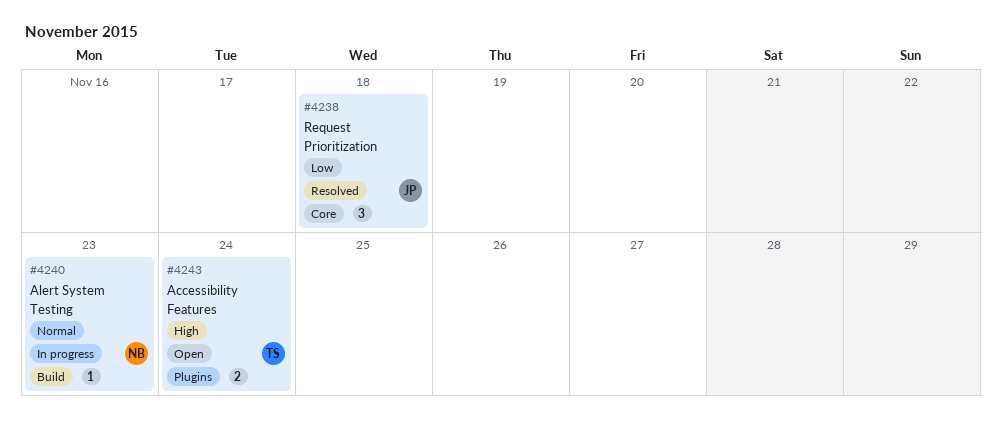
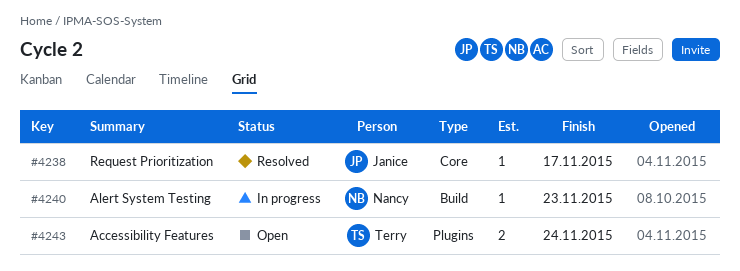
#4238, estimate: 3 -> 1
#4238, due: Nov 18 -> Nov 17

